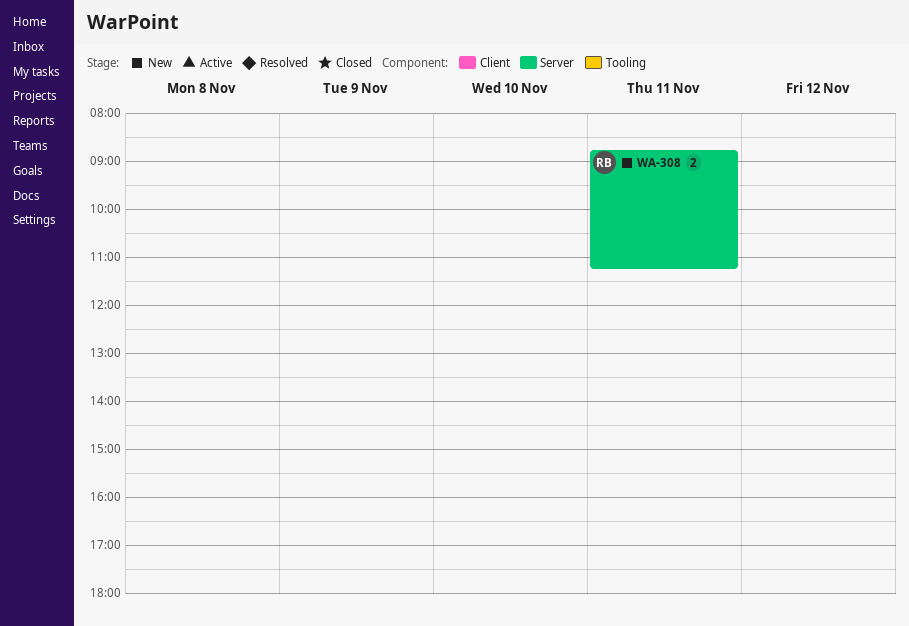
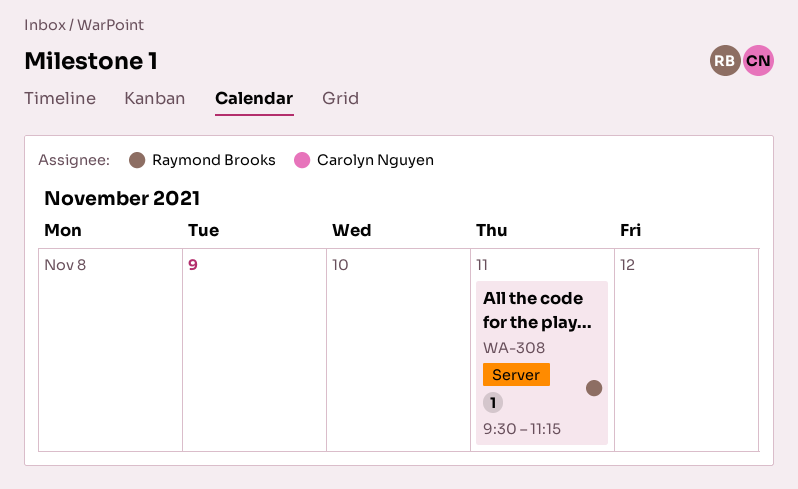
WA-308, estimate: 2 -> 1
WA-308, begins: 08:45 -> 09:30

